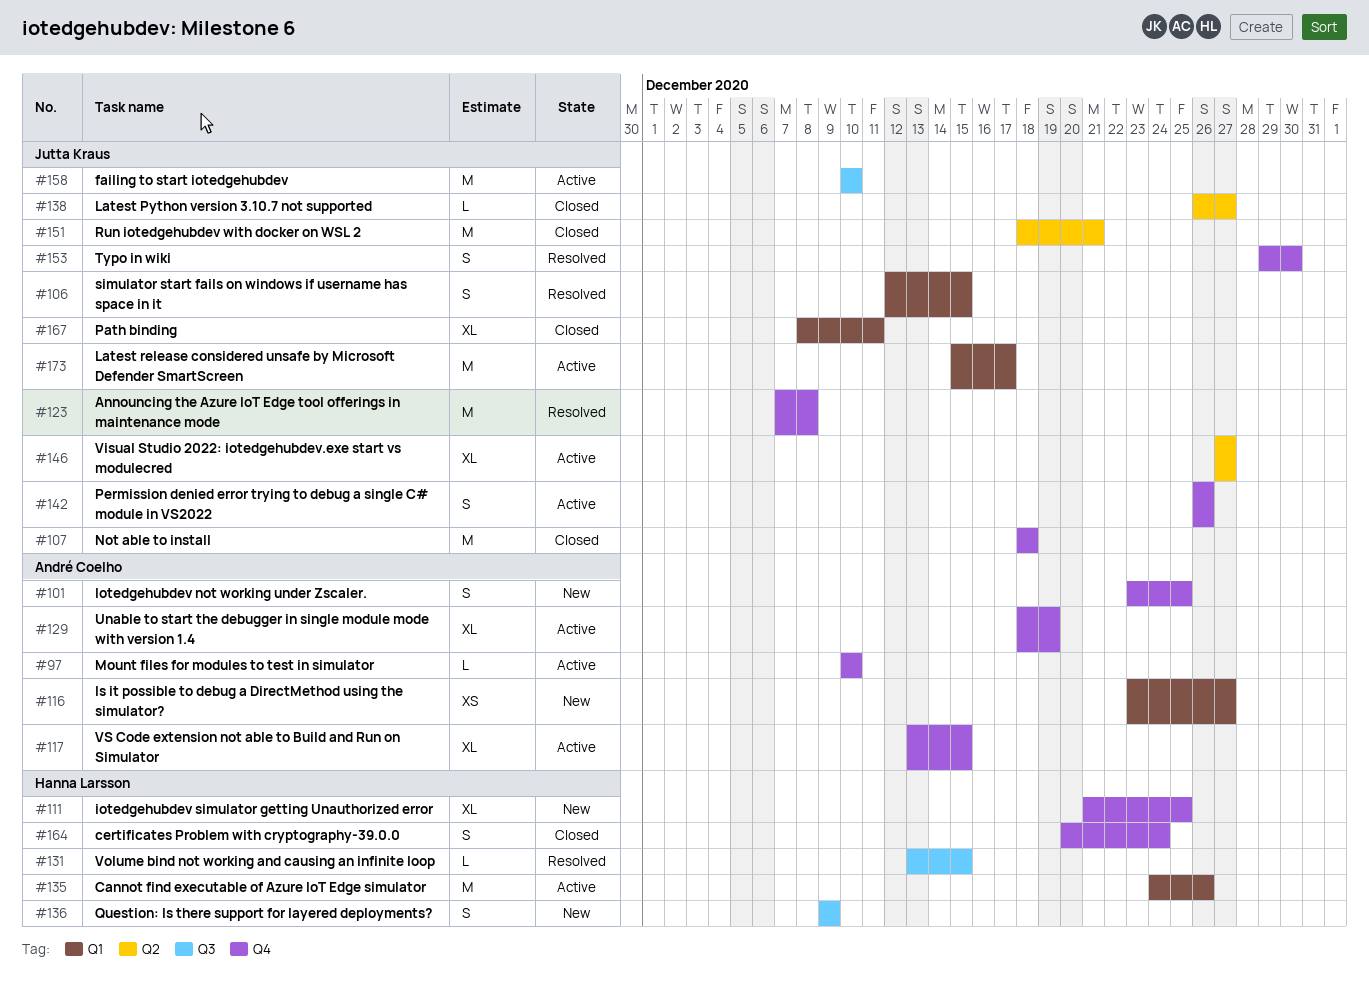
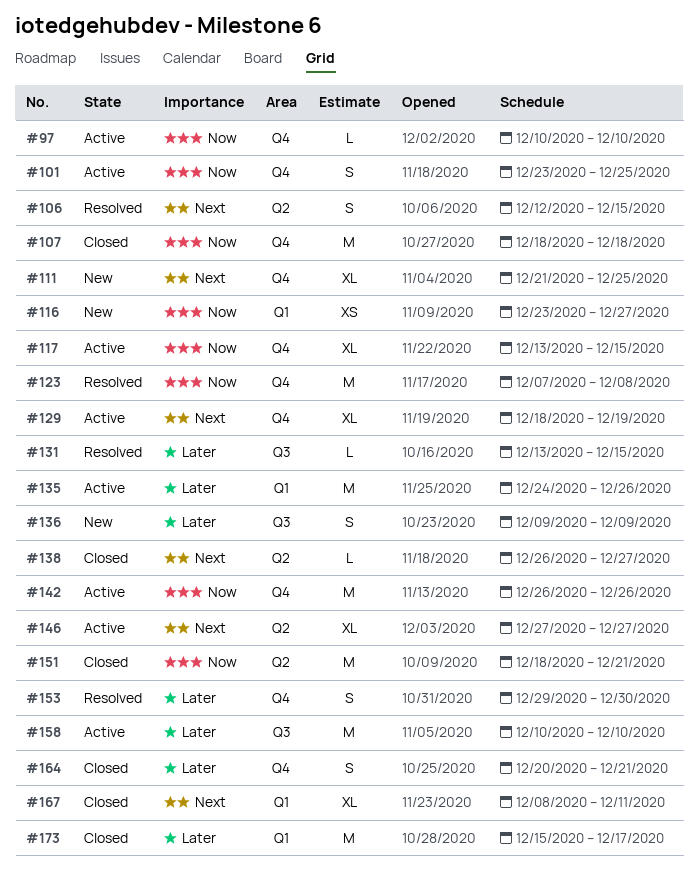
#101, status: New -> Active
#106, label: Q1 -> Q2
#142, estimate: S -> M
#164, due: Dec 24 -> Dec 21
#173, status: Active -> Closed

